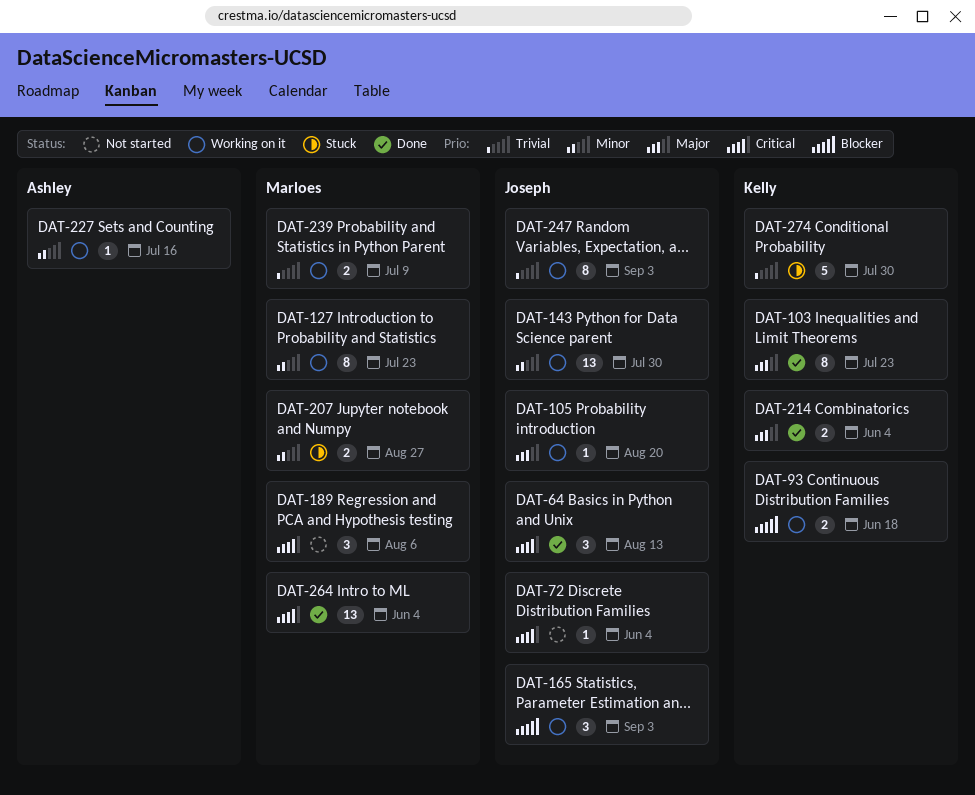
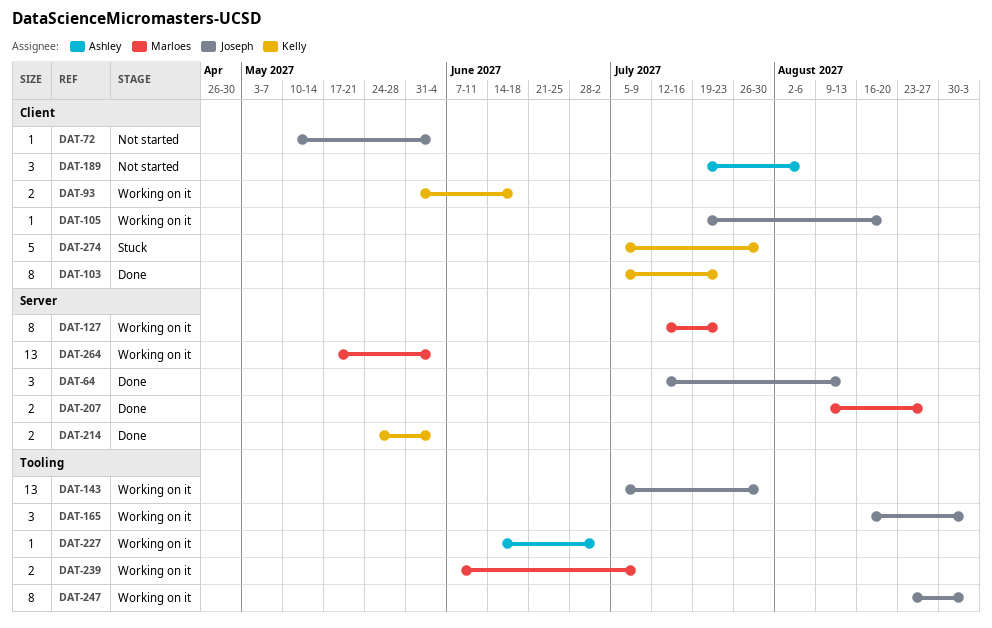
DAT-189, owner: Marloes -> Ashley
DAT-207, status: Stuck -> Done
DAT-227, due: Jul 16 -> Jul 2
DAT-264, status: Done -> Working on it

